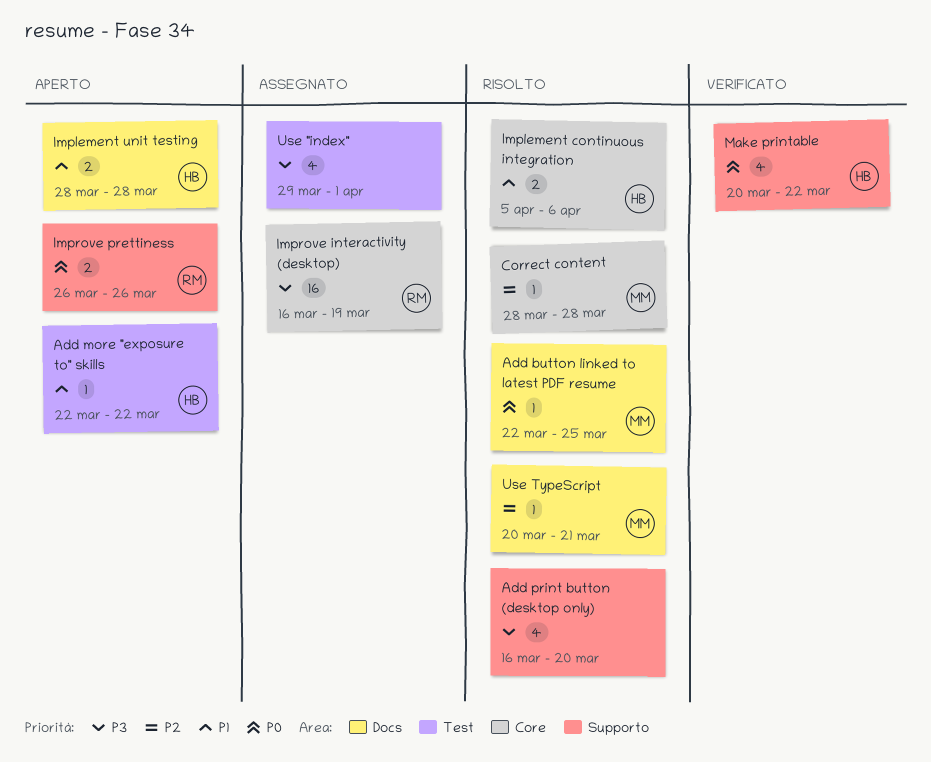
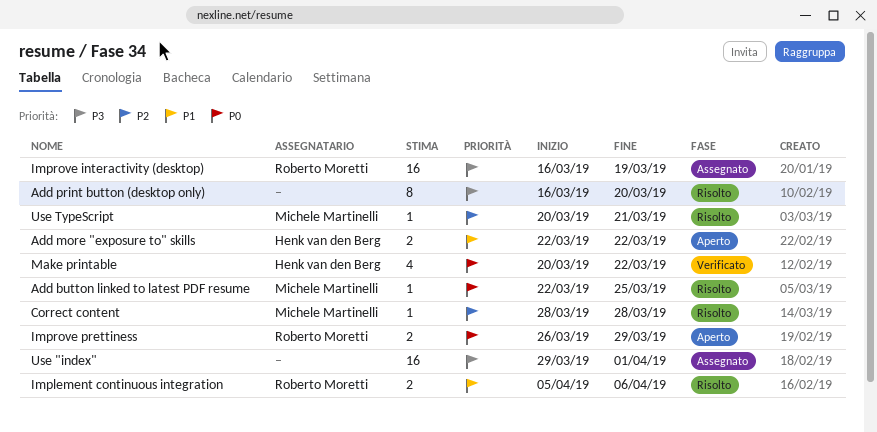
Add more "exposure to" skills, estimate: 1 -> 2
Add print button (desktop only), estimate: 4 -> 8
Implement continuous integration, owner: Henk van den Berg -> Roberto Moretti
Implement unit testing: present -> none
Improve prettiness, due: Mar 26 -> Mar 29
Use "index", estimate: 4 -> 16

